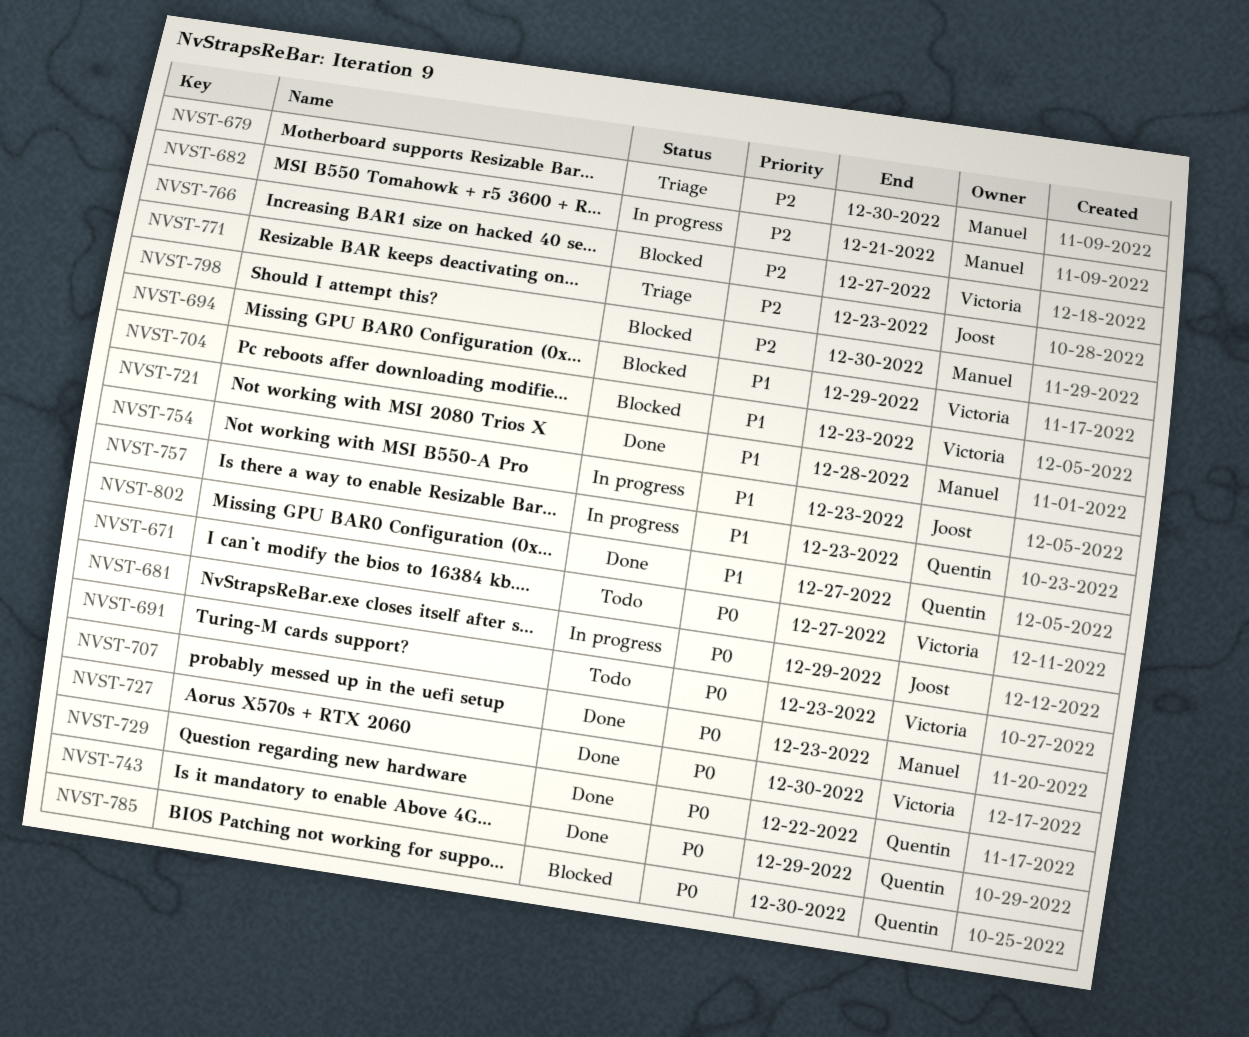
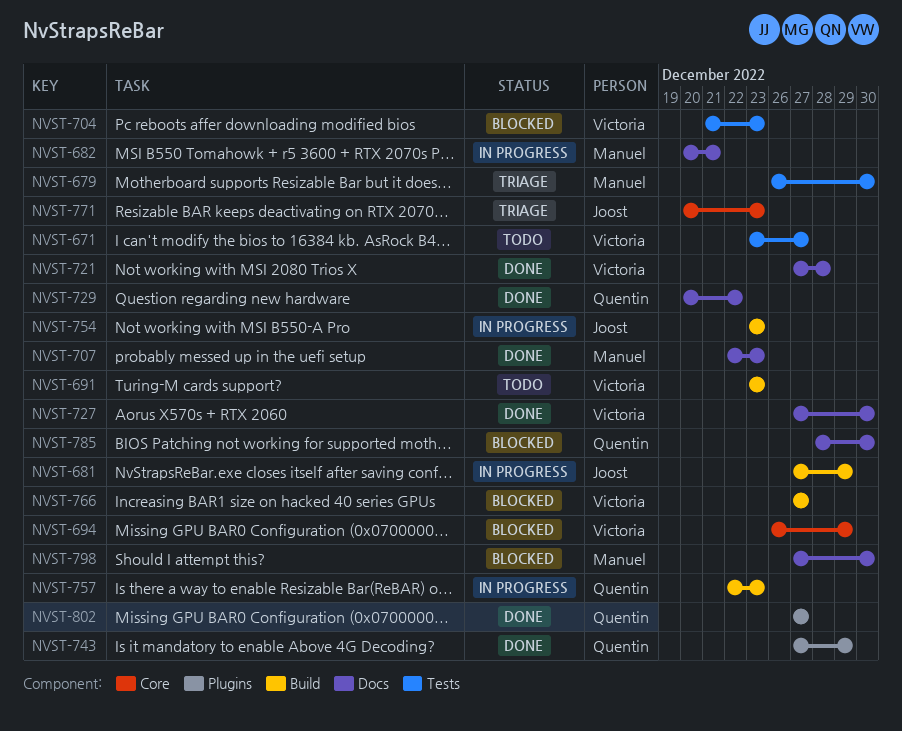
NVST-721, owner: Manuel -> Victoria

